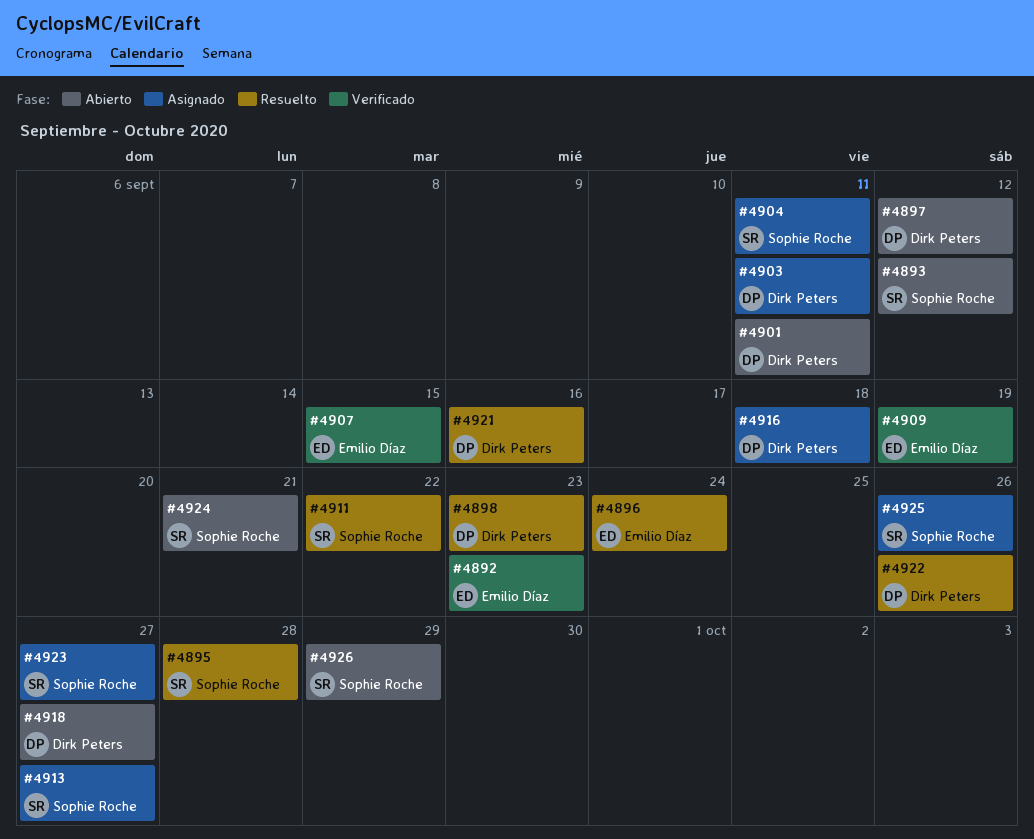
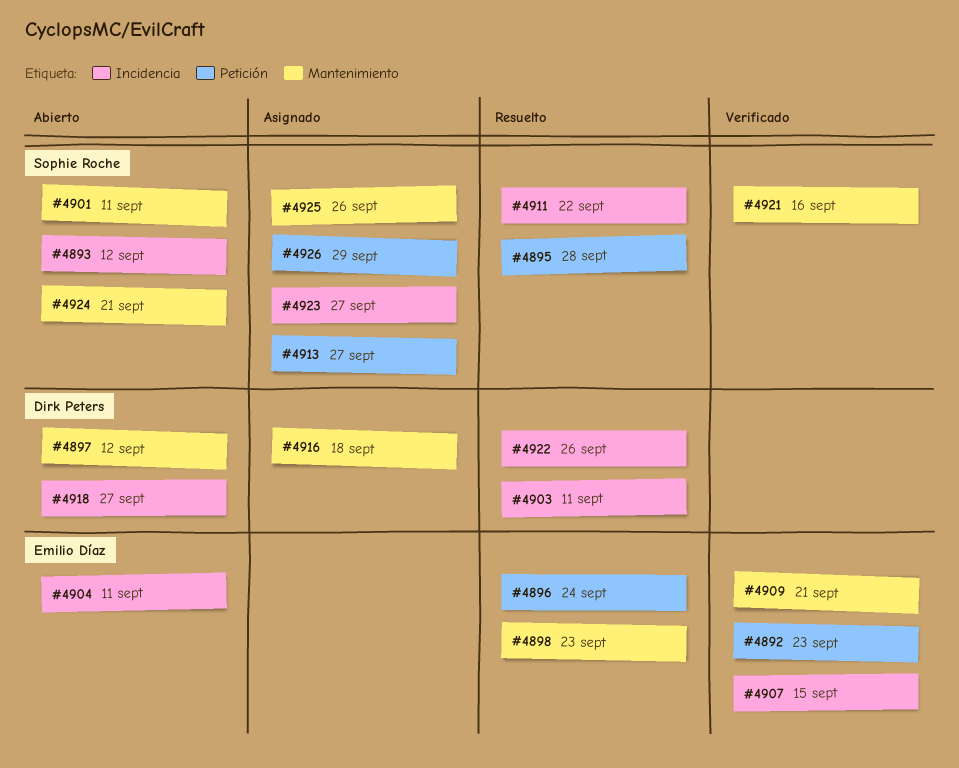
#4898, owner: Dirk Peters -> Emilio Díaz
#4901, owner: Dirk Peters -> Sophie Roche
#4903, status: Asignado -> Resuelto
#4904, status: Asignado -> Abierto
#4904, owner: Sophie Roche -> Emilio Díaz
#4909, due: Sep 19 -> Sep 21
#4921, status: Resuelto -> Verificado
#4921, owner: Dirk Peters -> Sophie Roche
#4926, status: Abierto -> Asignado

